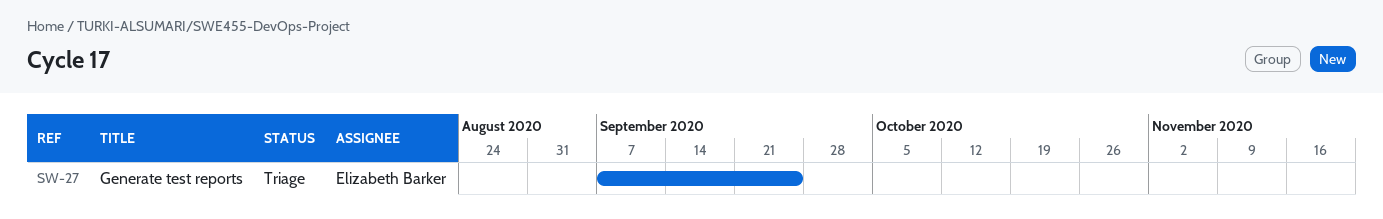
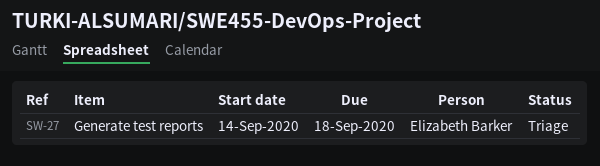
SW-27, start: Sep 7 -> Sep 14
SW-27, due: Sep 25 -> Sep 18

